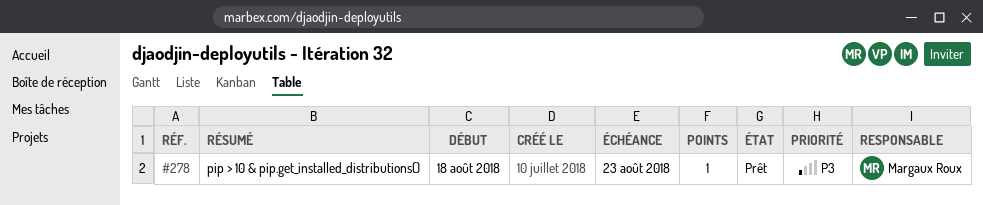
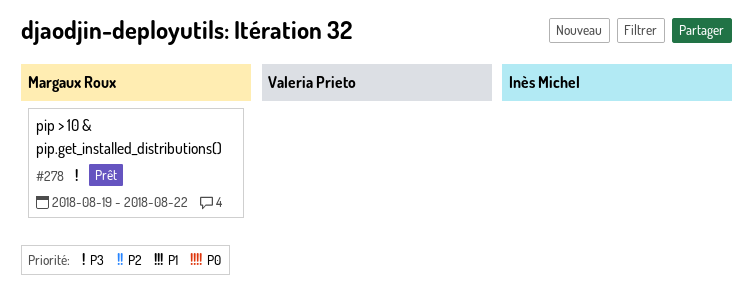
#278, start: Aug 18 -> Aug 19
#278, due: Aug 23 -> Aug 22

